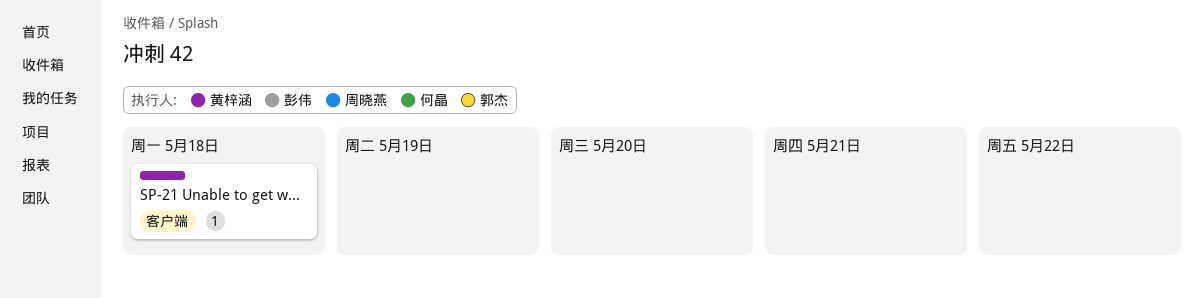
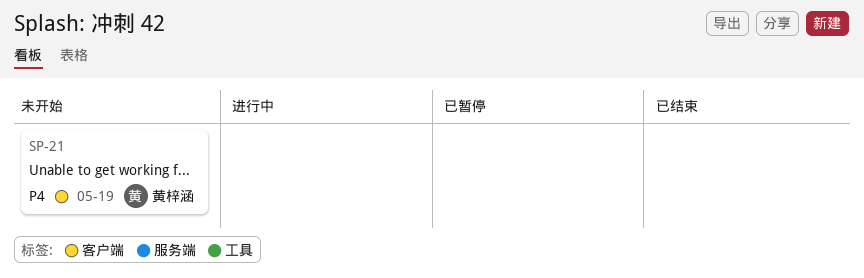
SP-21, due: May 18 -> May 19

